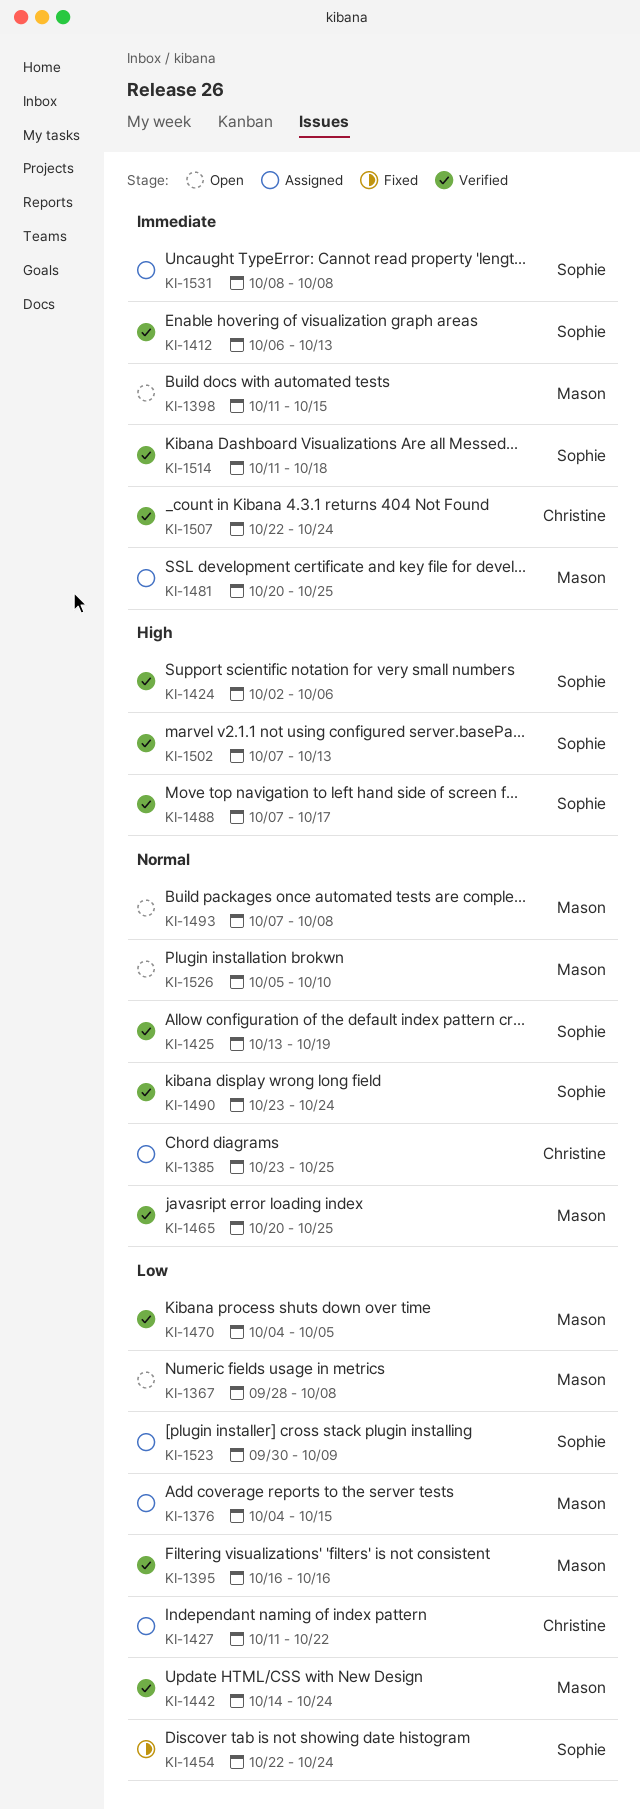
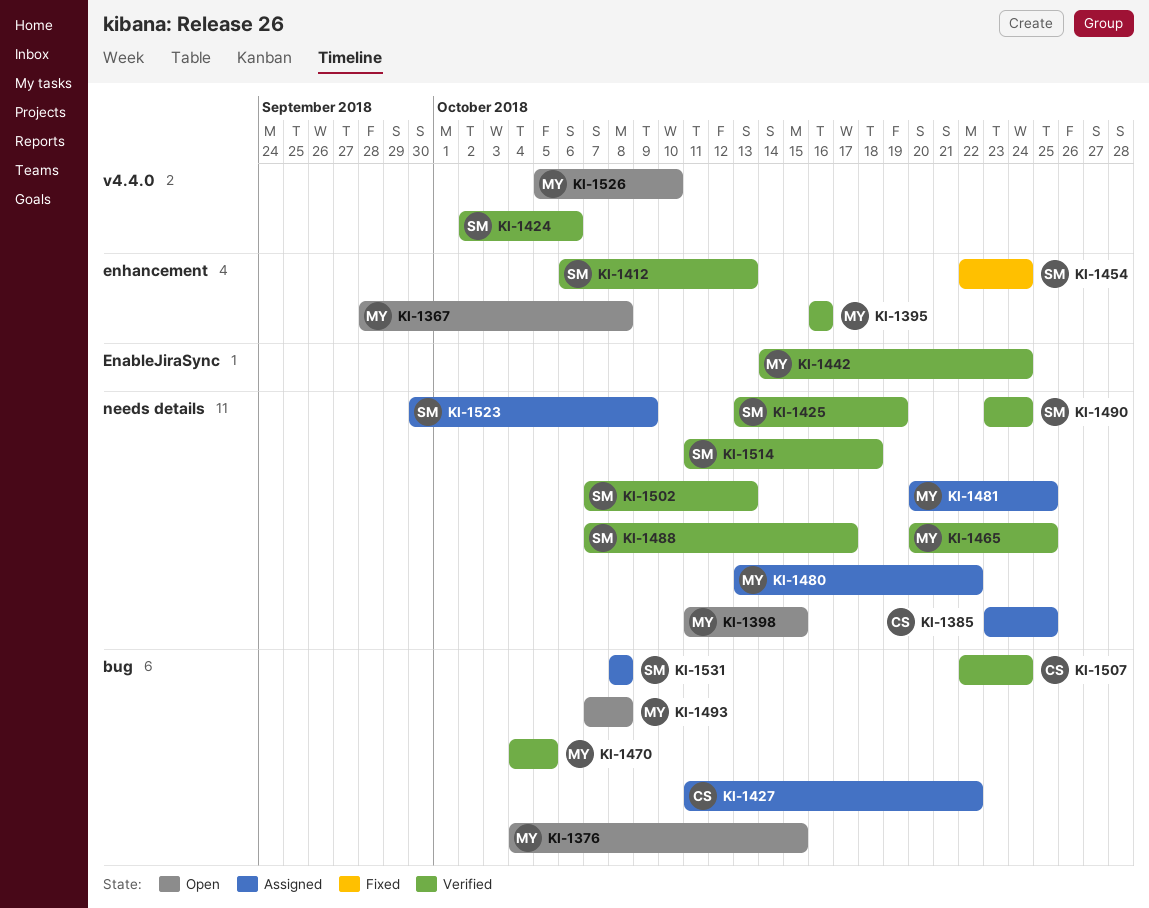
KI-1376, status: Assigned -> Open
KI-1480: none -> present

